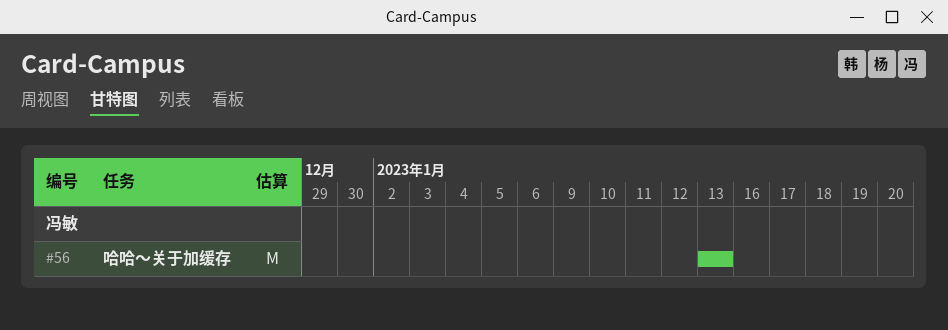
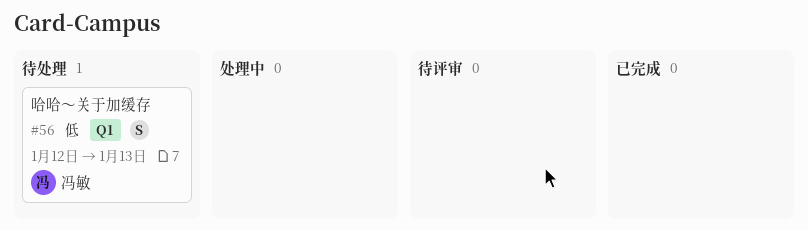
#56, estimate: M -> S
#56, start: Jan 13 -> Jan 12

